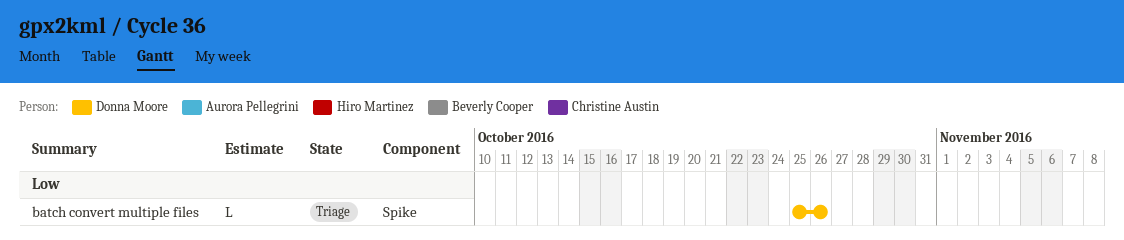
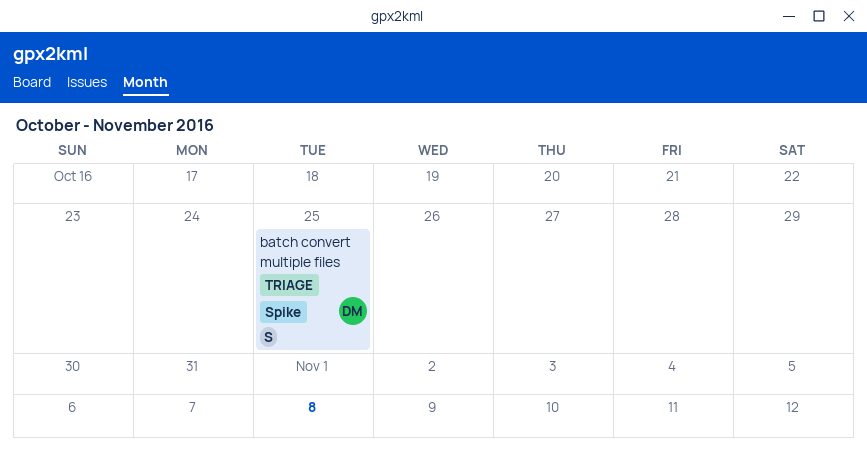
batch convert multiple files, estimate: L -> S
batch convert multiple files, due: Oct 26 -> Oct 25

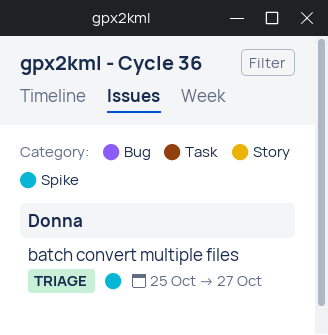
batch convert multiple files, due: Oct 25 -> Oct 27

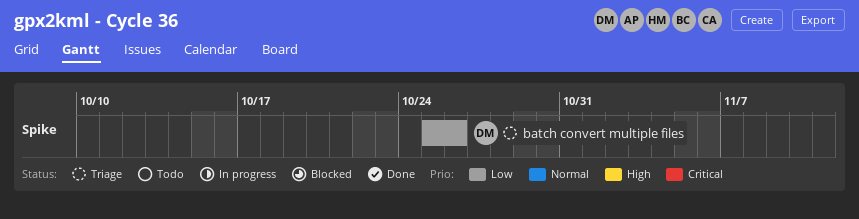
batch convert multiple files, due: Oct 27 -> Oct 26

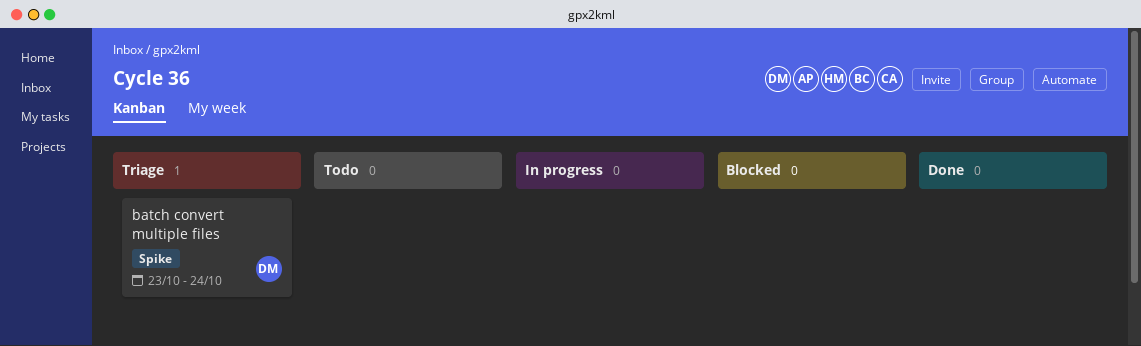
batch convert multiple files, start: Oct 25 -> Oct 23
batch convert multiple files, due: Oct 26 -> Oct 24

